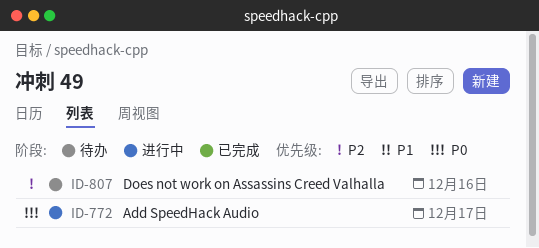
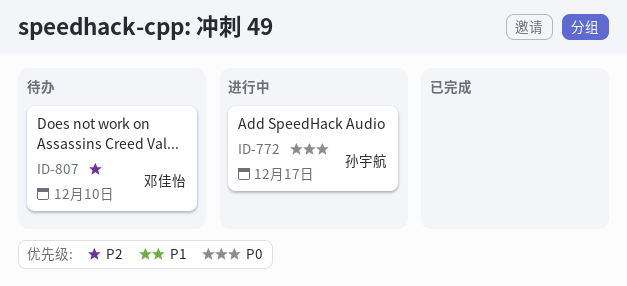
ID-807, due: Dec 16 -> Dec 10

